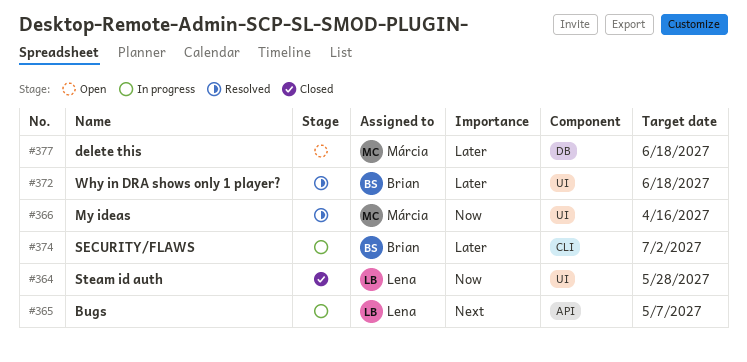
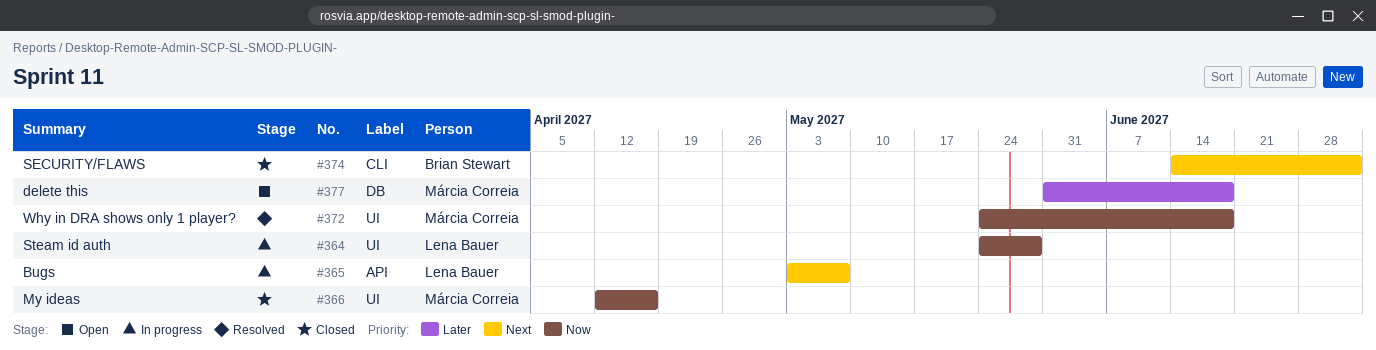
#364, status: Closed -> In progress
#366, status: Resolved -> Closed
#372, owner: Brian Stewart -> Márcia Correia
#372, priority: Later -> Now
#374, status: In progress -> Closed
#374, priority: Later -> Next

